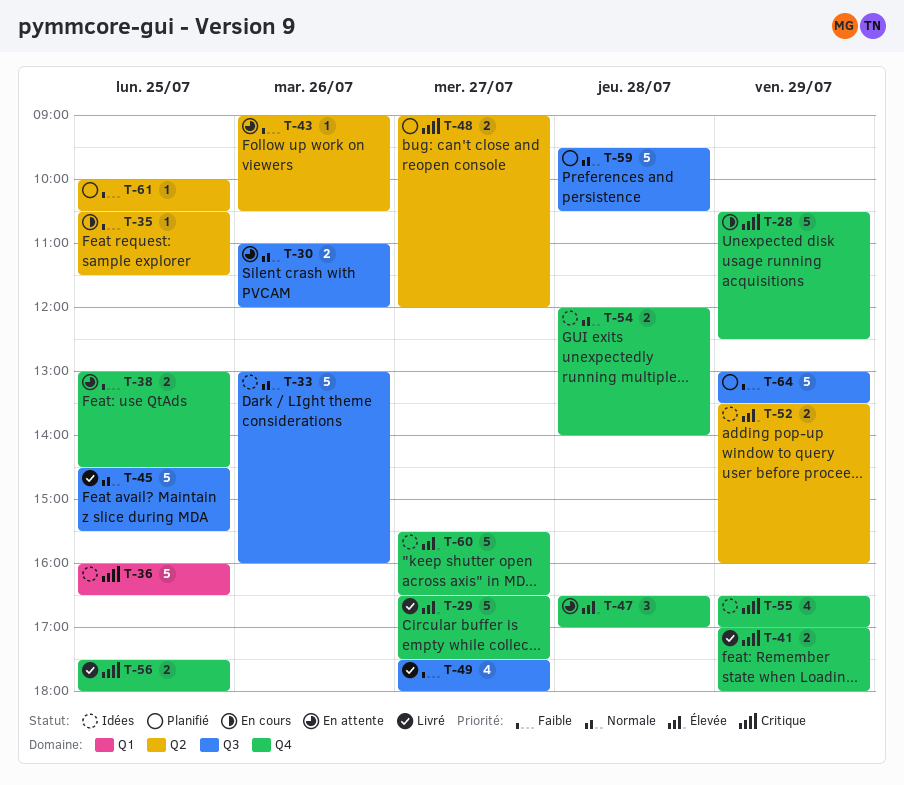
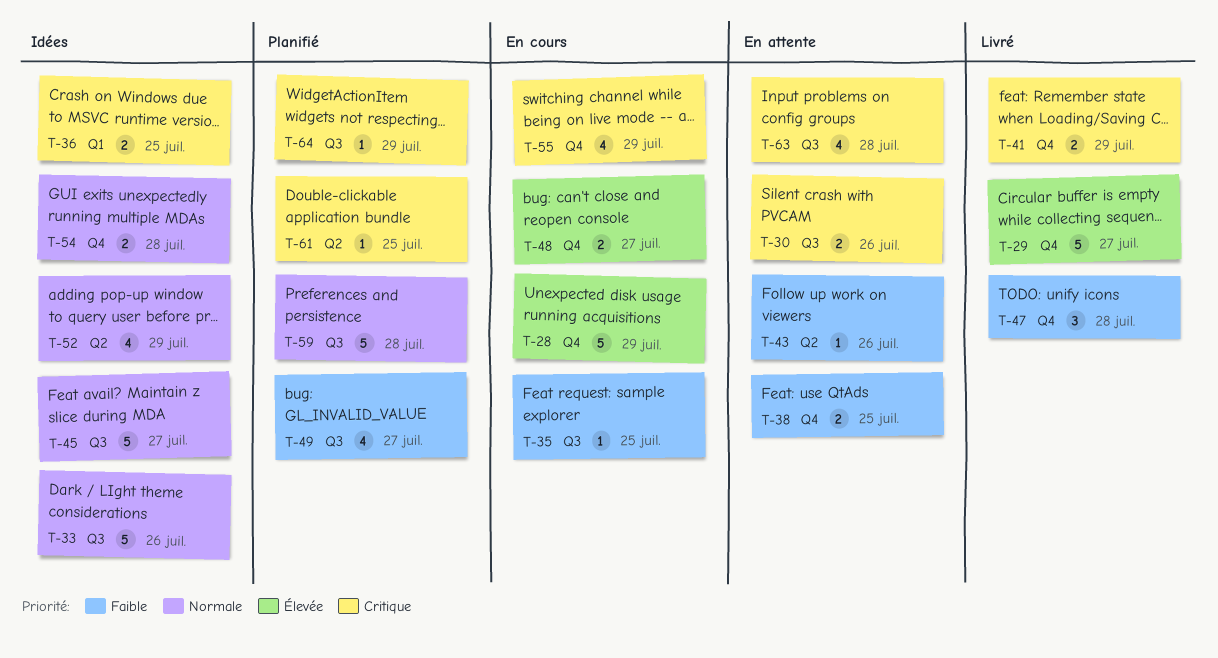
T-28, priority: Critique -> Élevée
T-30, priority: Normale -> Critique
T-35, label: Q2 -> Q3
T-36, estimate: 5 -> 2
T-45, status: Livré -> Idées
T-45, day: Jul 25 -> Jul 27
T-47, status: En attente -> Livré
T-47, priority: Élevée -> Faible
T-48, status: Planifié -> En cours
T-48, priority: Critique -> Élevée
T-48, label: Q2 -> Q4
T-49, status: Livré -> Planifié
T-52, priority: Élevée -> Normale
T-52, estimate: 2 -> 4
T-55, status: Idées -> En cours
T-56: present -> none
T-60: present -> none
T-61, priority: Faible -> Critique
T-63: none -> present
T-64, priority: Faible -> Critique
T-64, estimate: 5 -> 1

